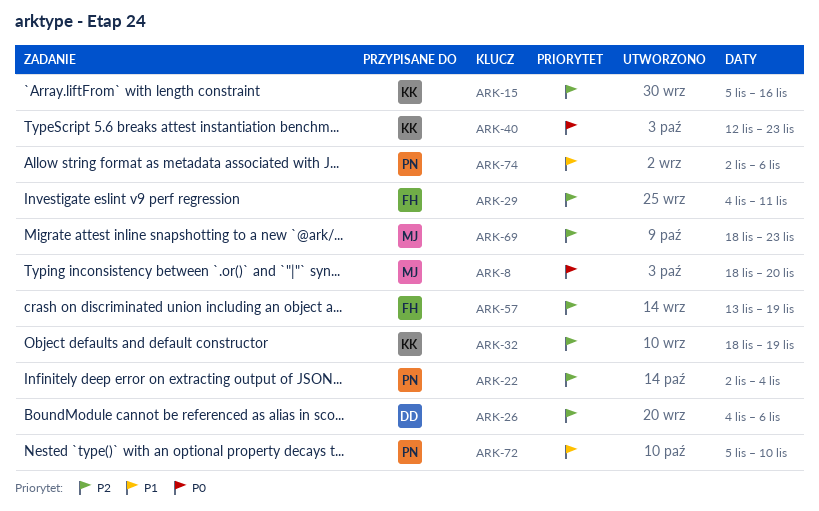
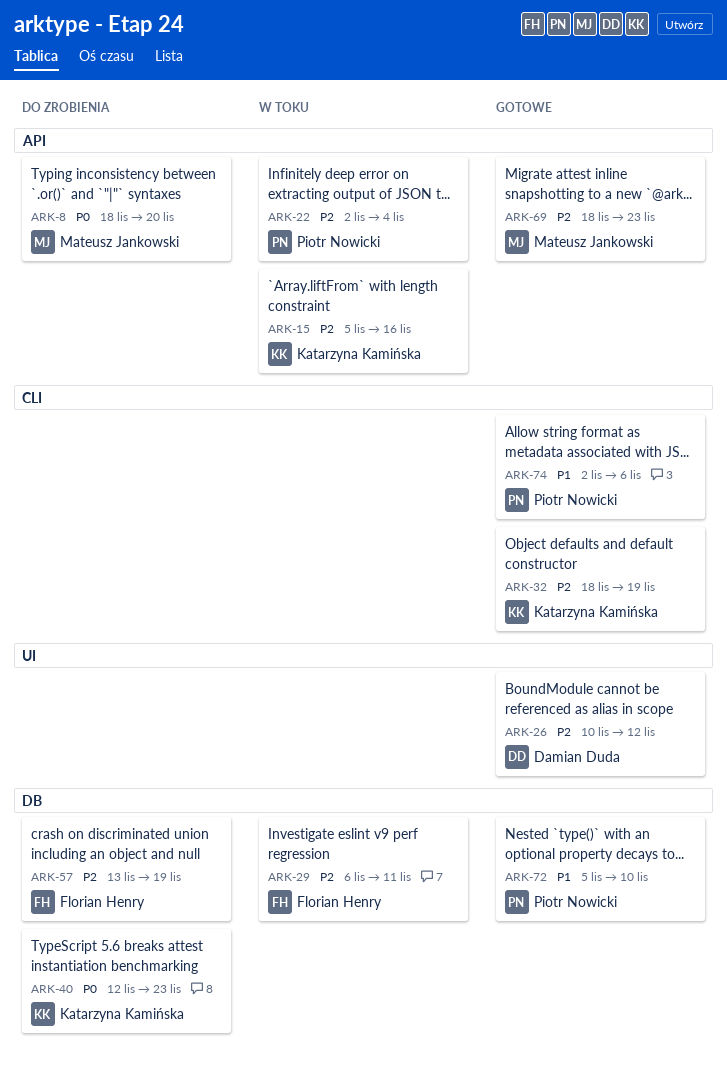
ARK-26, start: Nov 4 -> Nov 10
ARK-26, due: Nov 6 -> Nov 12
ARK-29, start: Nov 4 -> Nov 6

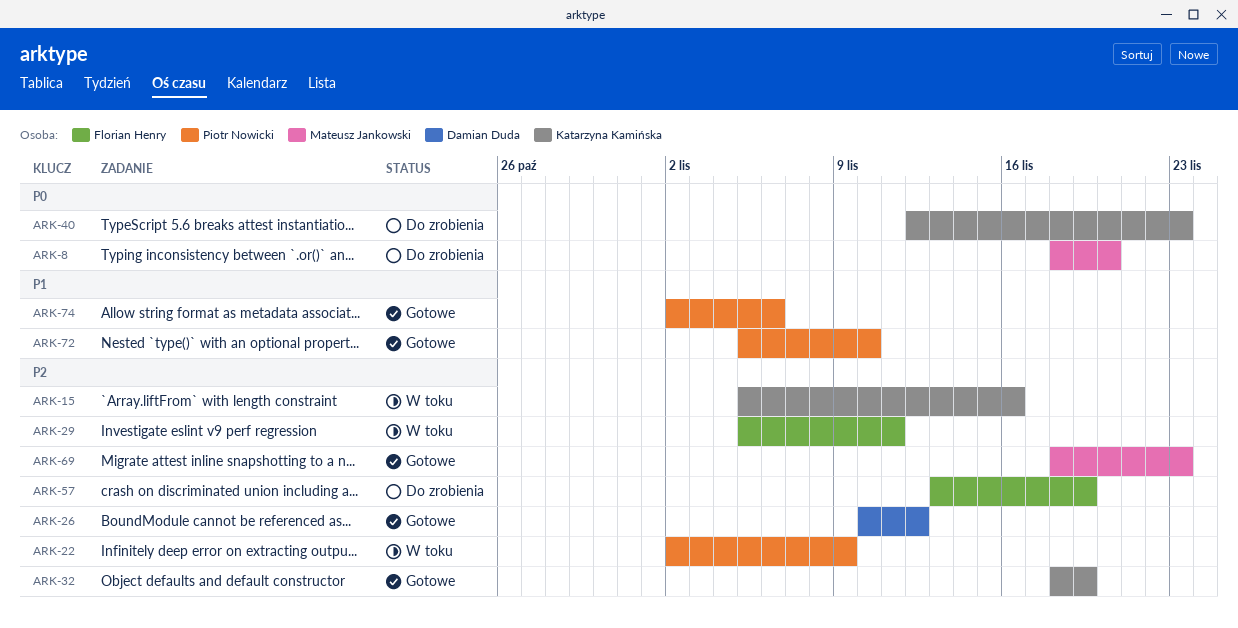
ARK-22, due: Nov 4 -> Nov 9
ARK-29, start: Nov 6 -> Nov 5

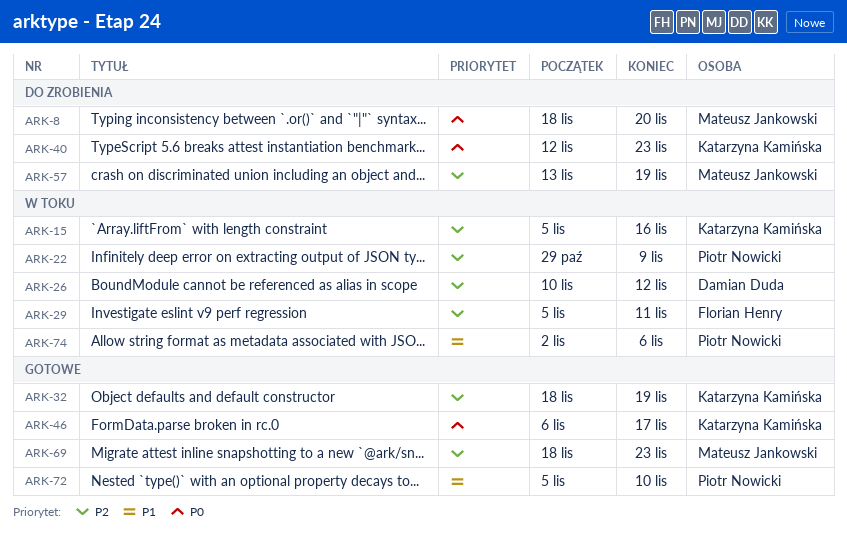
ARK-22, start: Nov 2 -> Oct 29
ARK-26, status: Gotowe -> W toku
ARK-46: none -> present
ARK-57, owner: Florian Henry -> Mateusz Jankowski
ARK-74, status: Gotowe -> W toku

